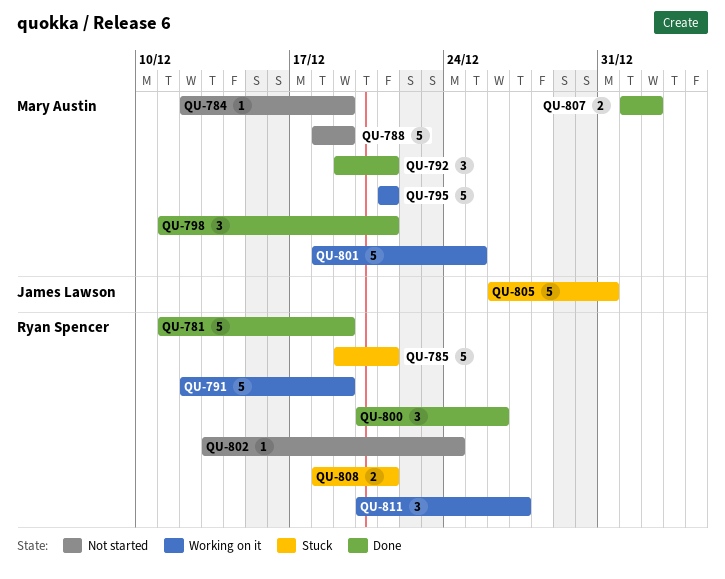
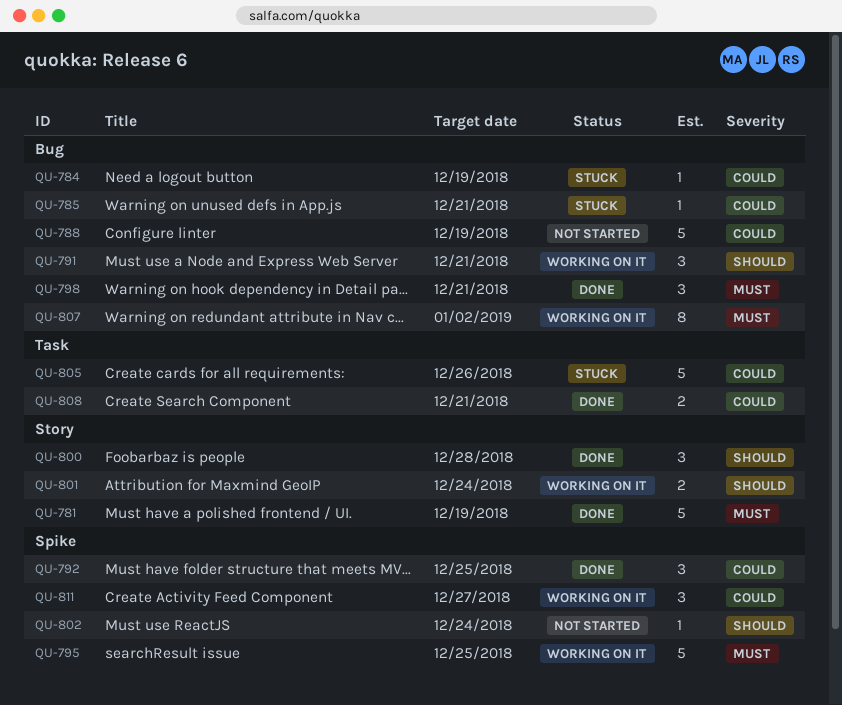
QU-784, status: Not started -> Stuck
QU-785, estimate: 5 -> 1
QU-791, estimate: 5 -> 3
QU-791, due: Dec 19 -> Dec 21
QU-792, due: Dec 21 -> Dec 25
QU-795, due: Dec 21 -> Dec 25
QU-800, due: Dec 26 -> Dec 28
QU-801, estimate: 5 -> 2
QU-801, due: Dec 25 -> Dec 24
QU-805, due: Dec 31 -> Dec 26
QU-807, status: Done -> Working on it
QU-807, estimate: 2 -> 8
QU-808, status: Stuck -> Done

